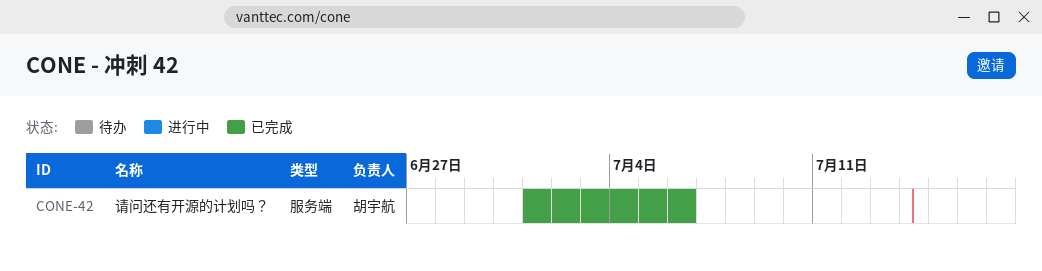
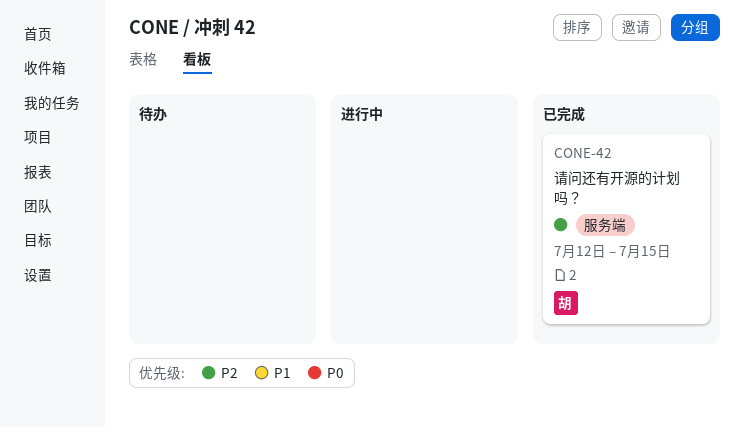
CONE-42, start: Jul 1 -> Jul 12
CONE-42, due: Jul 6 -> Jul 15

